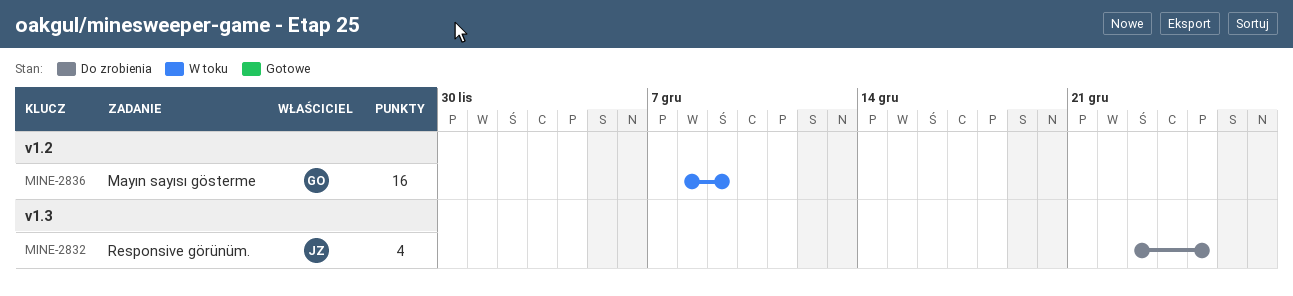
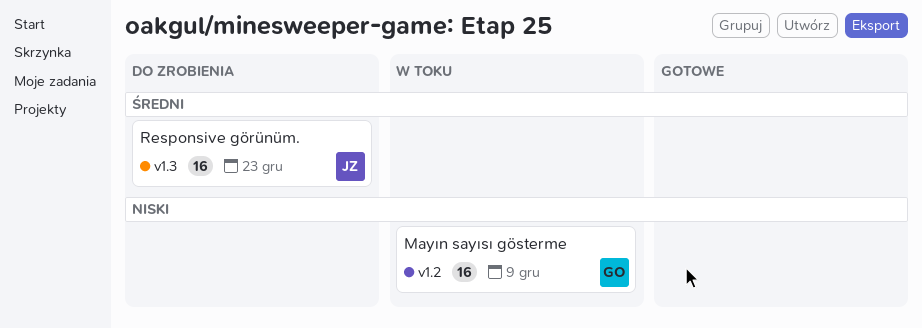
Responsive görünüm., estimate: 4 -> 16
Responsive görünüm., due: Dec 25 -> Dec 23

